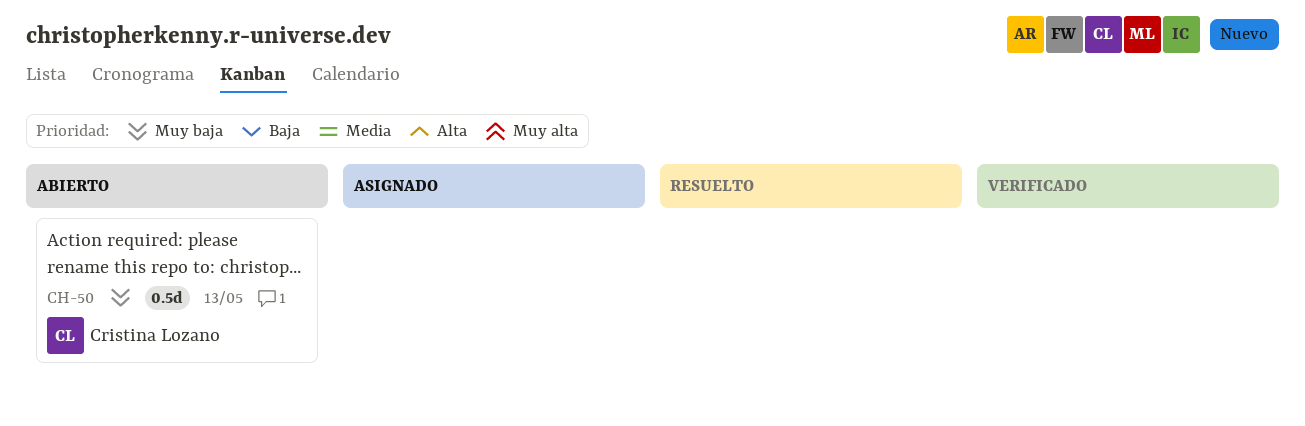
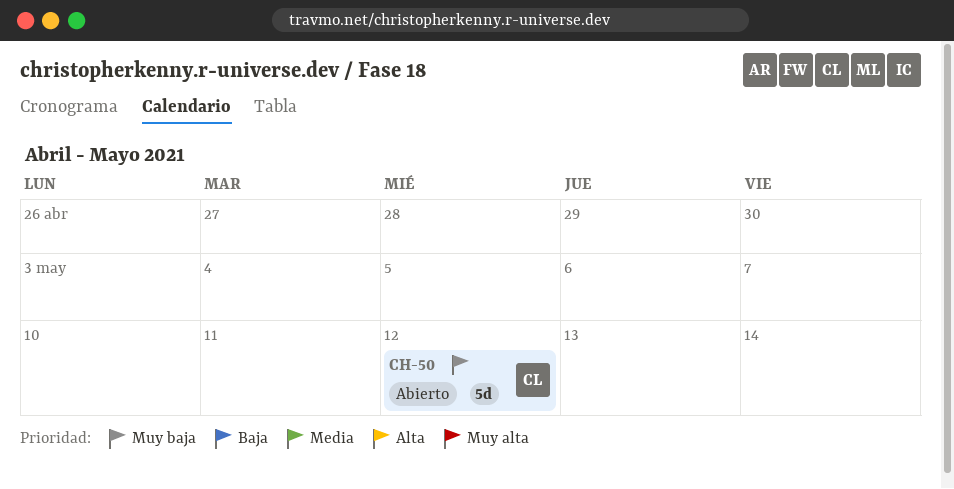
CH-50, estimate: 0.5d -> 5d
CH-50, due: May 13 -> May 12

